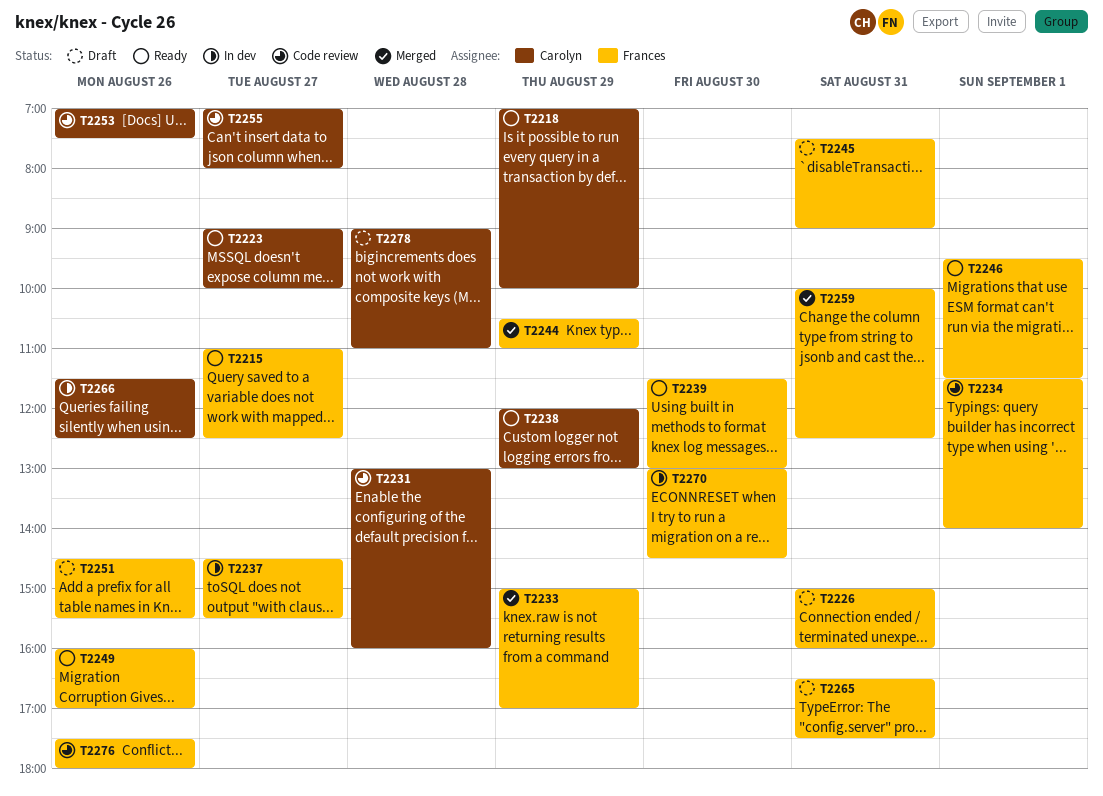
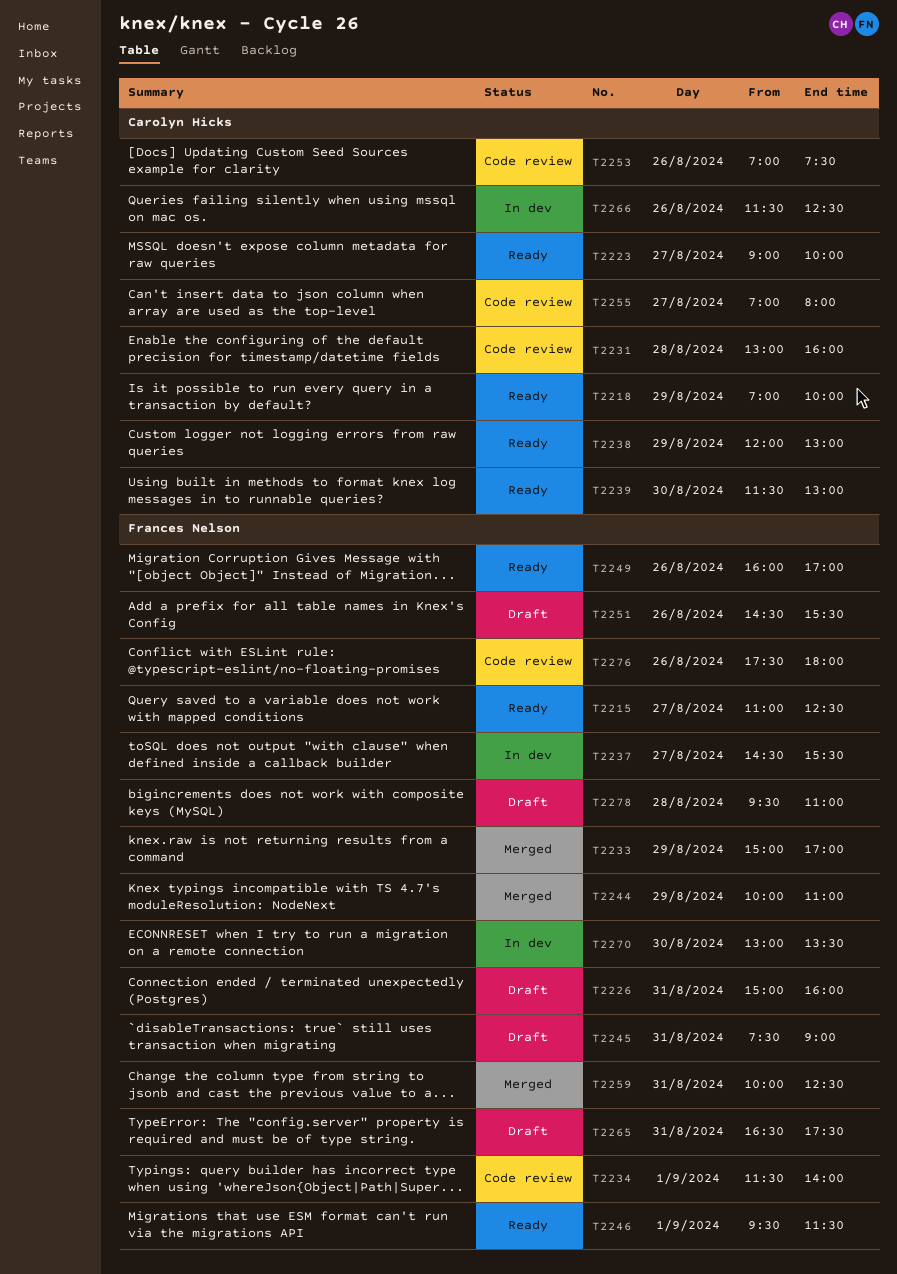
T2239, owner: Frances Nelson -> Carolyn Hicks
T2244, begins: 10:30 -> 10:00
T2270, ends: 14:30 -> 13:30
T2278, owner: Carolyn Hicks -> Frances Nelson
T2278, begins: 09:00 -> 09:30

